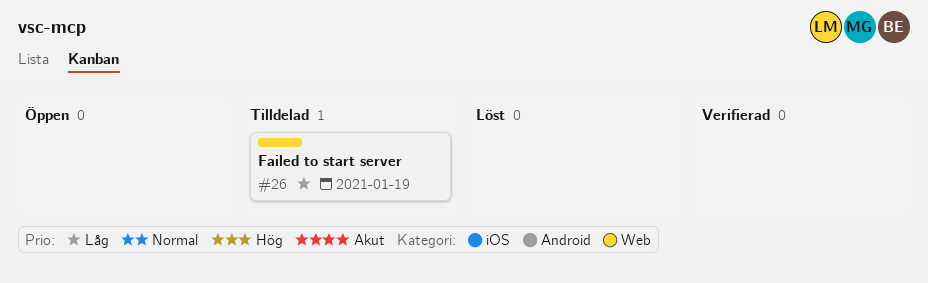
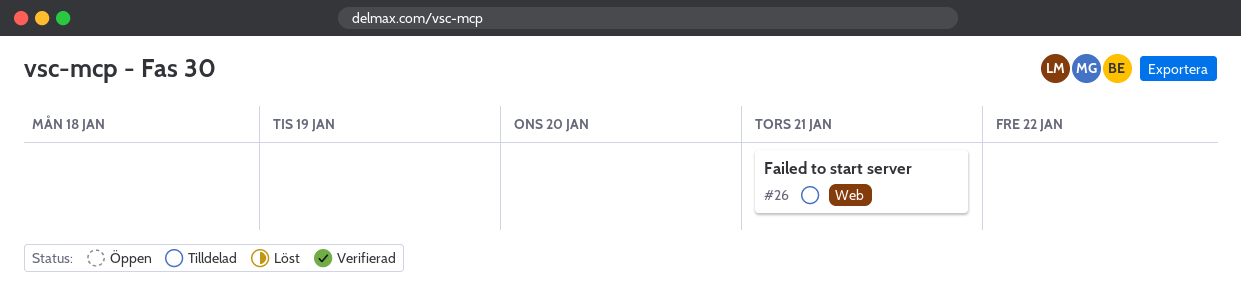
#26, due: Jan 19 -> Jan 21

